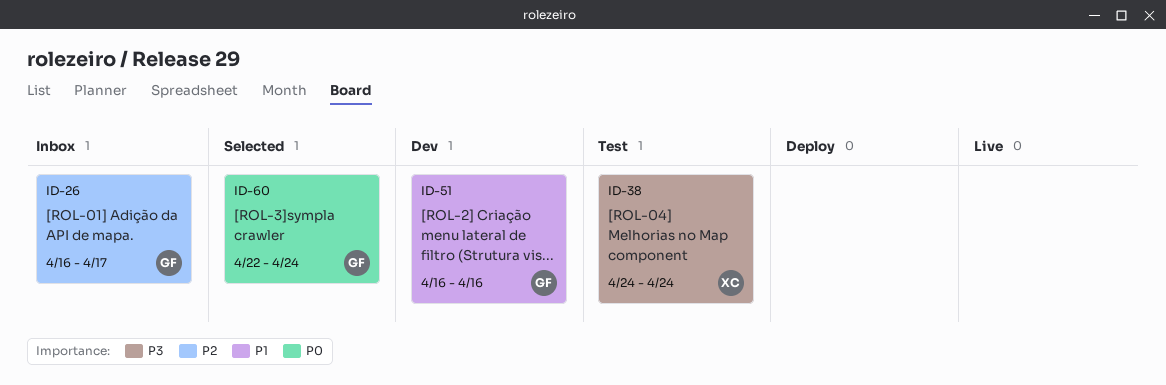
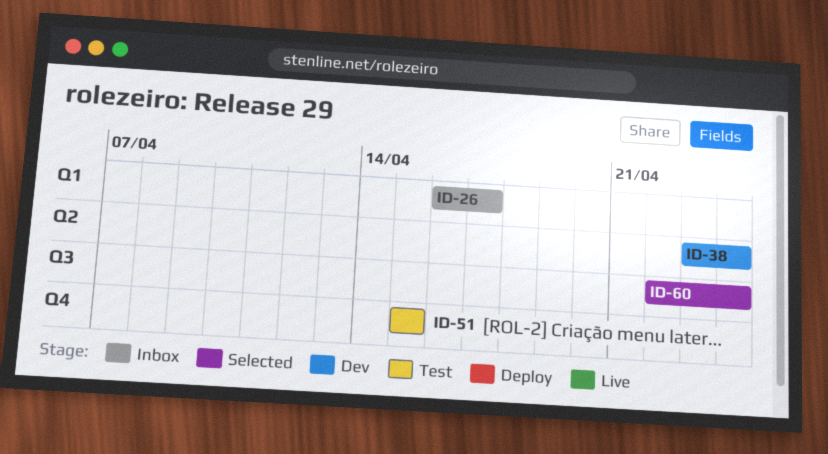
ID-38, status: Test -> Dev
ID-38, start: Apr 24 -> Apr 23
ID-51, status: Dev -> Test
ID-51, start: Apr 16 -> Apr 15
ID-51, due: Apr 16 -> Apr 15

